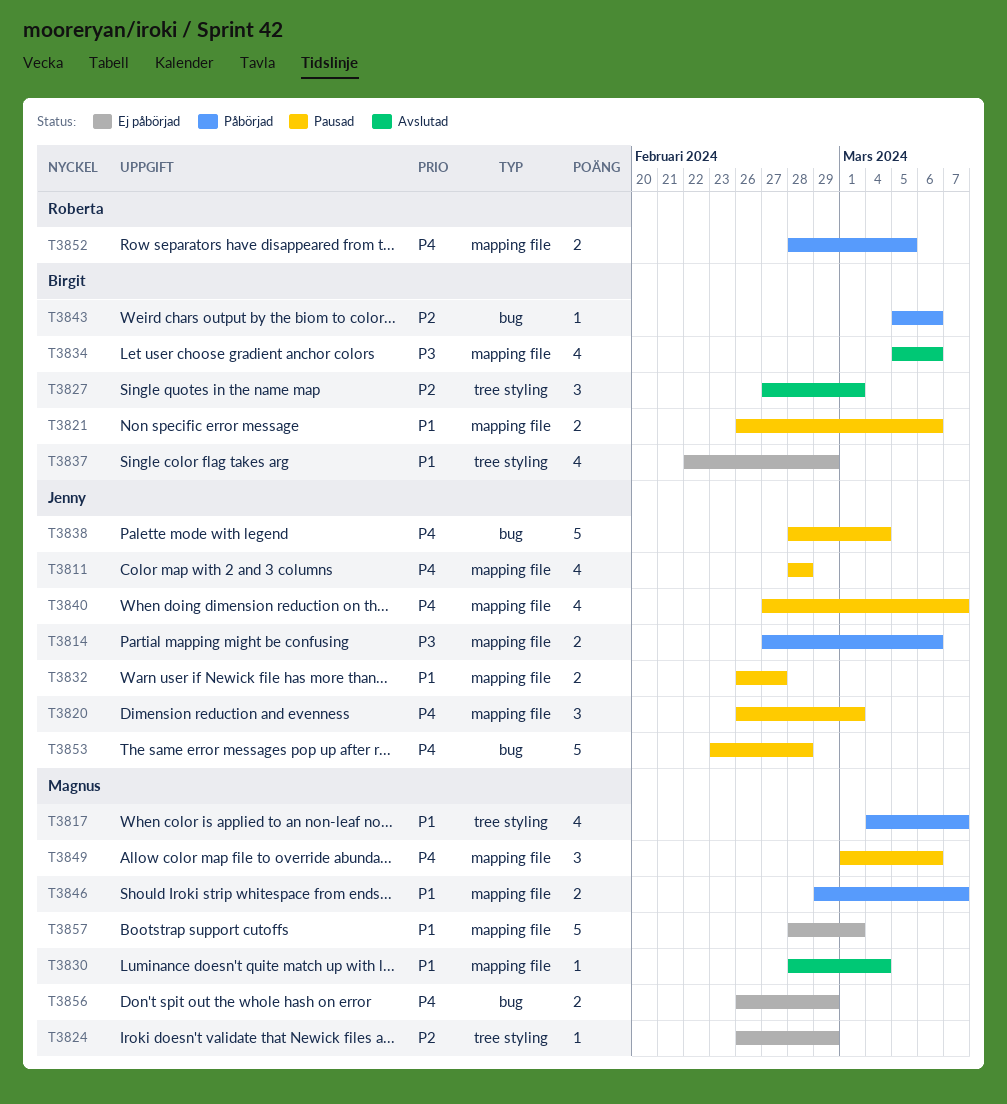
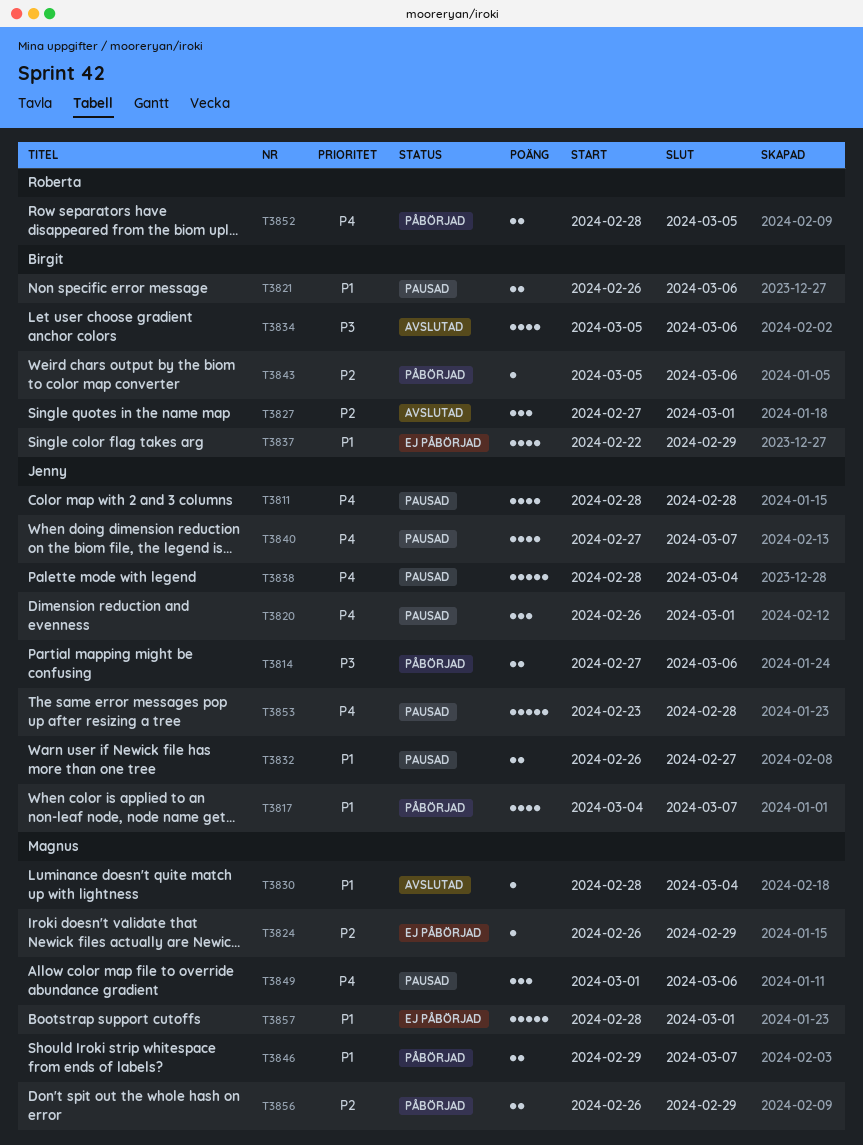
T3817, owner: Magnus -> Jenny
T3856, status: Ej påbörjad -> Påbörjad
T3856, priority: P4 -> P2

